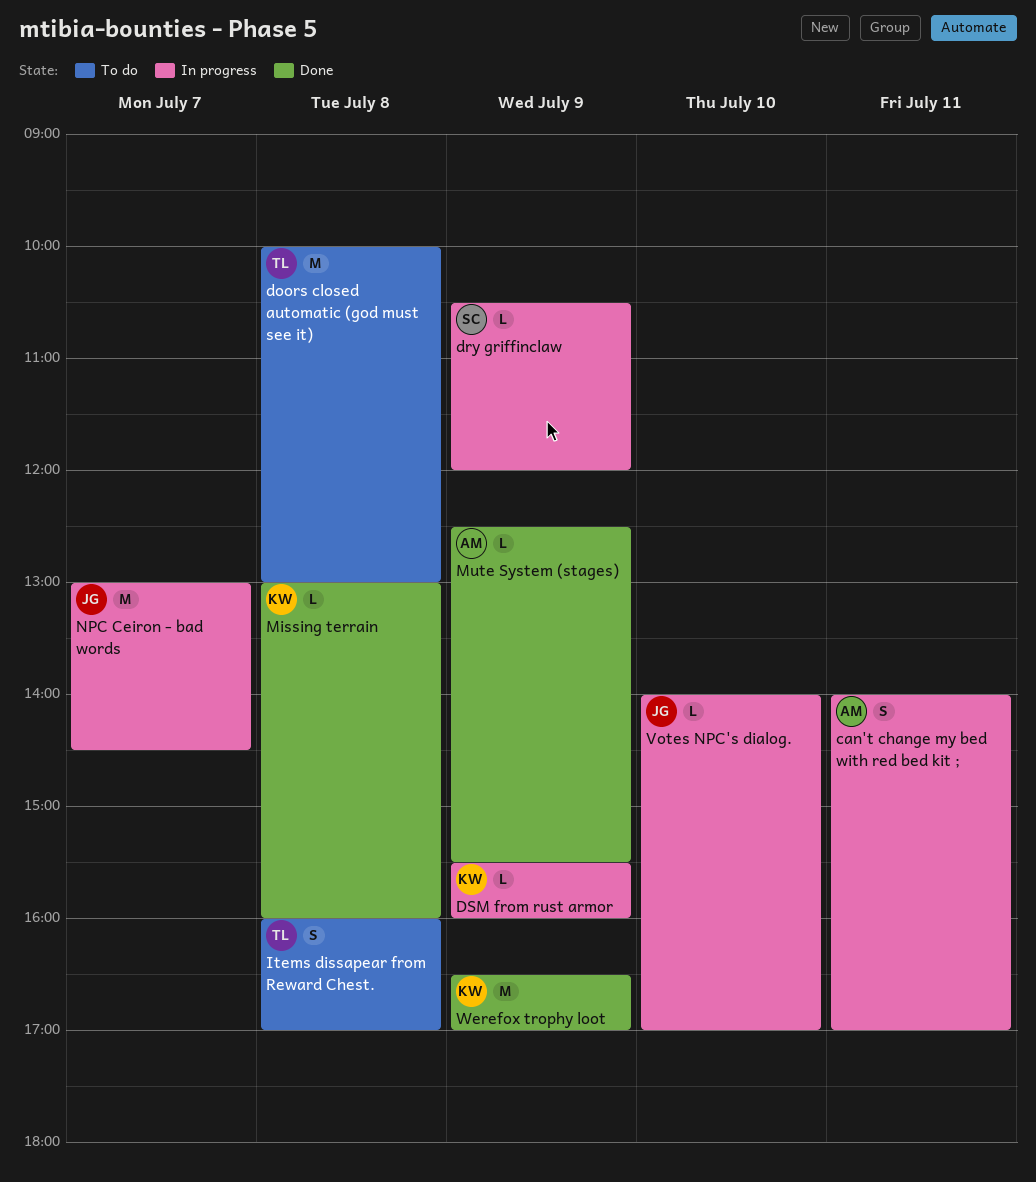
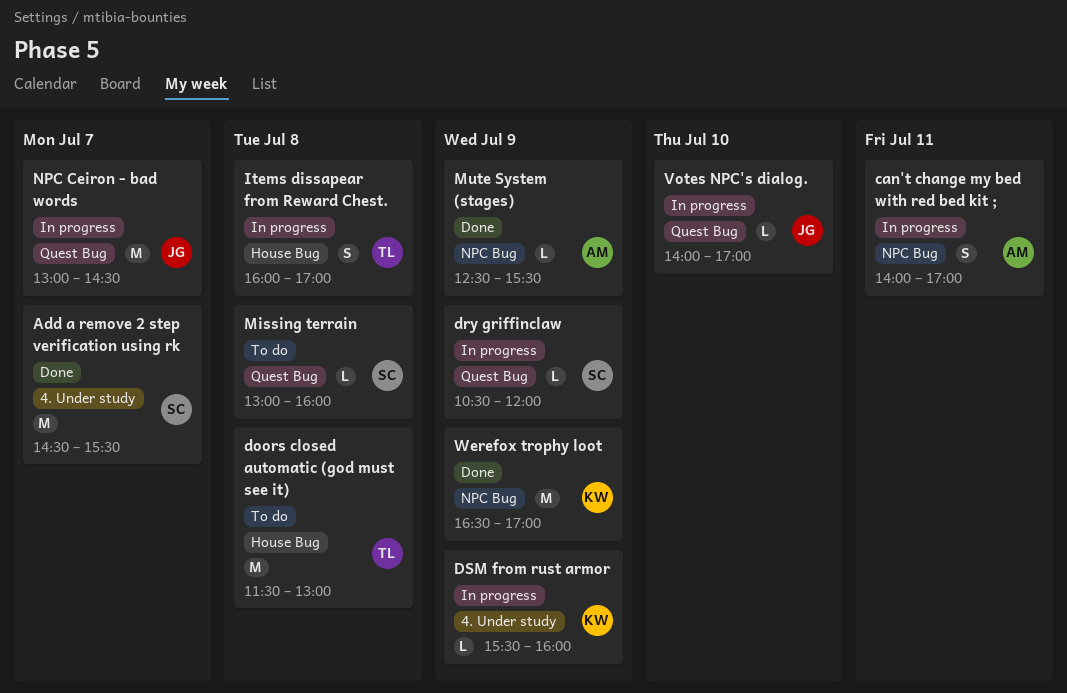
Add a remove 2 step verification using rk: none -> present
doors closed automatic (god must see it), begins: 10:00 -> 11:30
Items dissapear from Reward Chest., status: To do -> In progress
Missing terrain, status: Done -> To do
Missing terrain, owner: KW -> SC

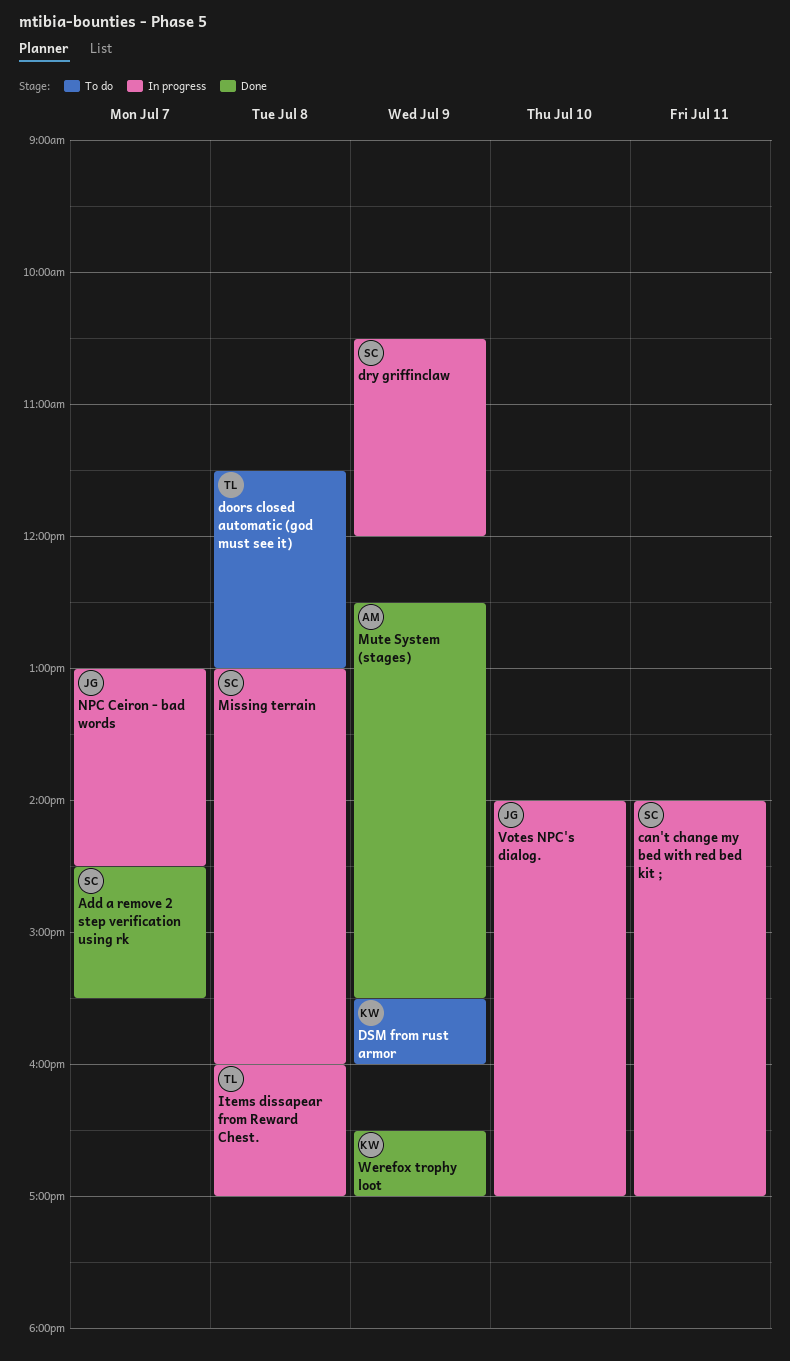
can't change my bed with red bed kit ;, owner: AM -> SC
DSM from rust armor, status: In progress -> To do
Missing terrain, status: To do -> In progress

